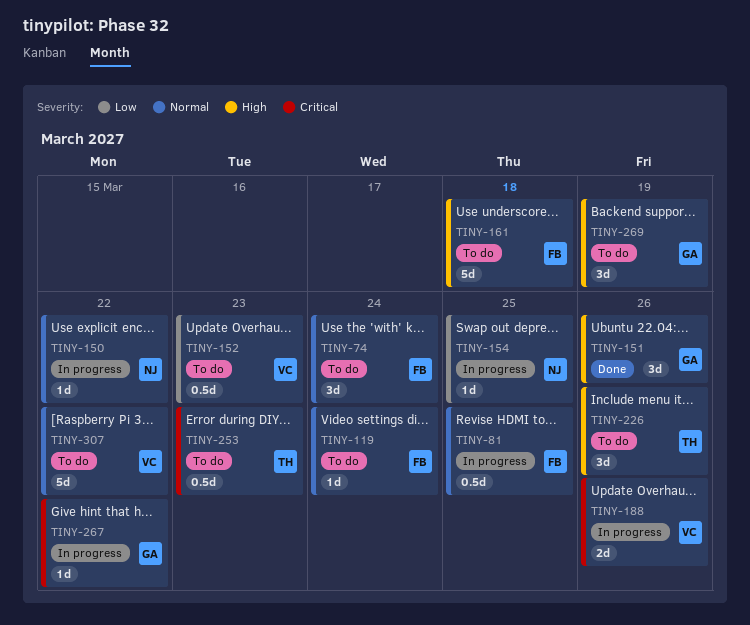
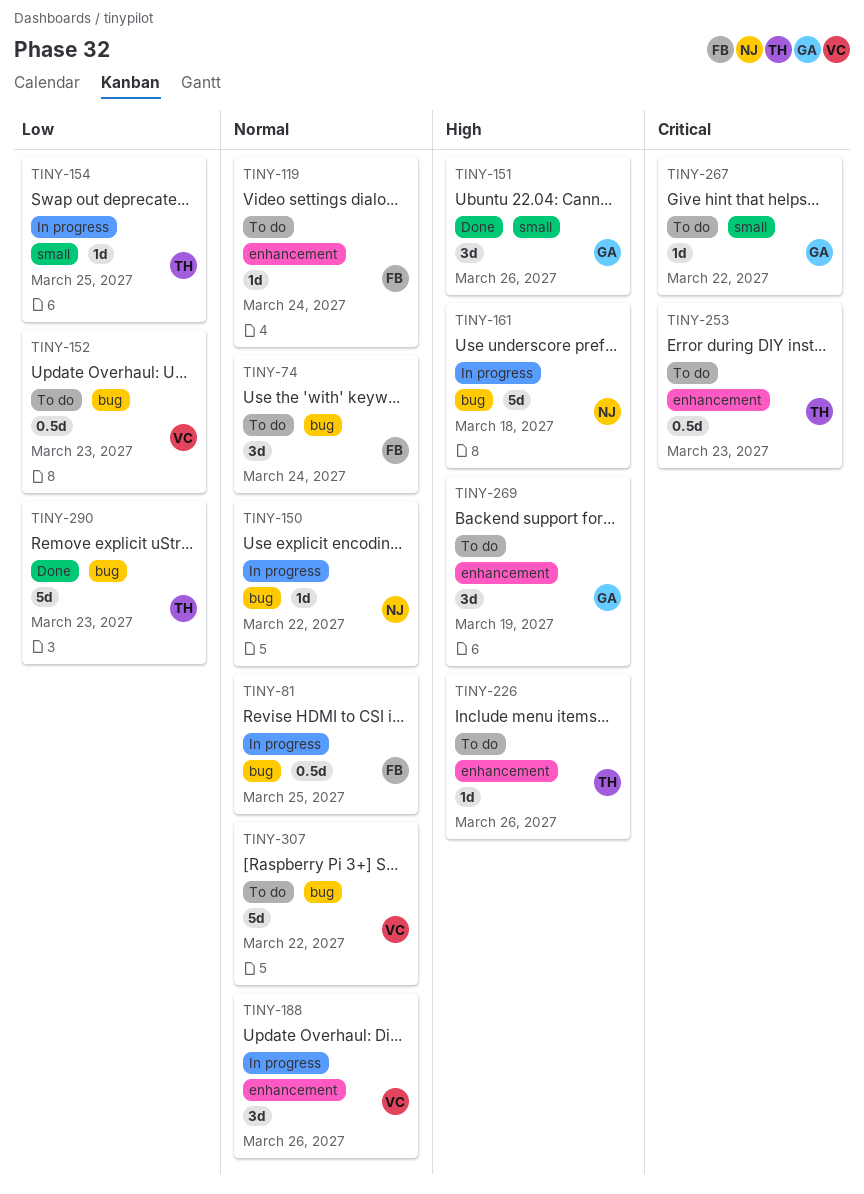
TINY-154, owner: NJ -> TH
TINY-161, status: To do -> In progress
TINY-161, owner: FB -> NJ
TINY-188, priority: Critical -> Normal
TINY-188, estimate: 2d -> 3d
TINY-226, estimate: 3d -> 1d
TINY-267, status: In progress -> To do
TINY-290: none -> present

